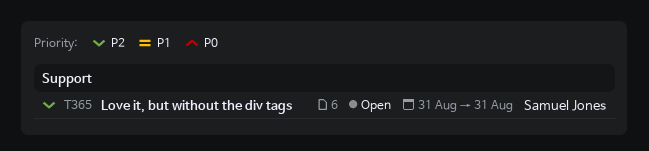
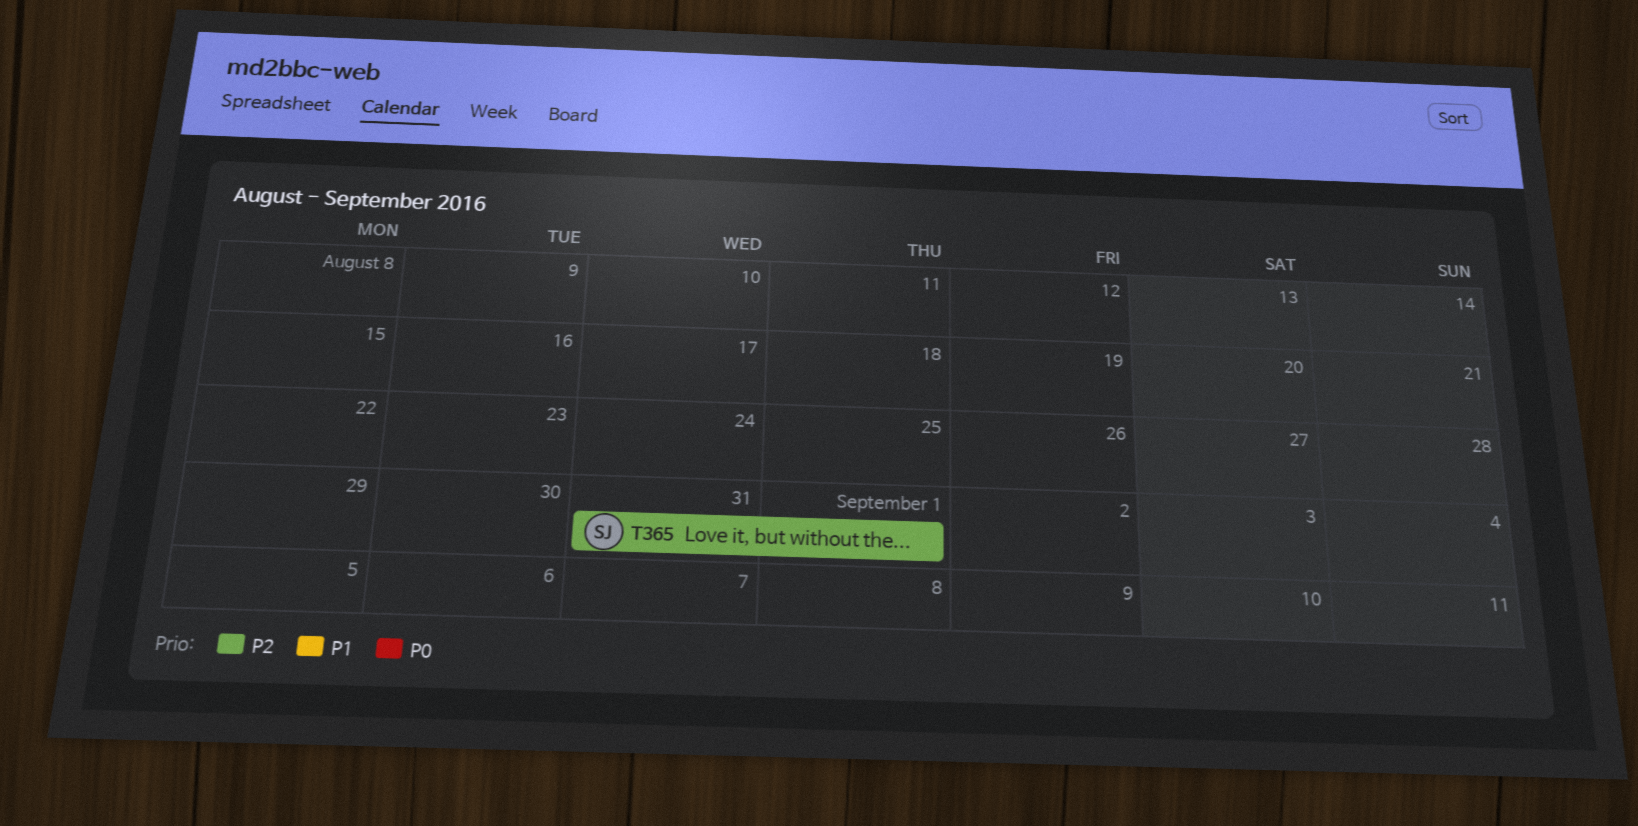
T365, due: Aug 31 -> Sep 1

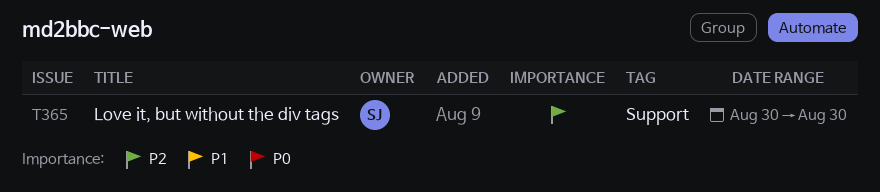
T365, start: Aug 31 -> Aug 30
T365, due: Sep 1 -> Aug 30

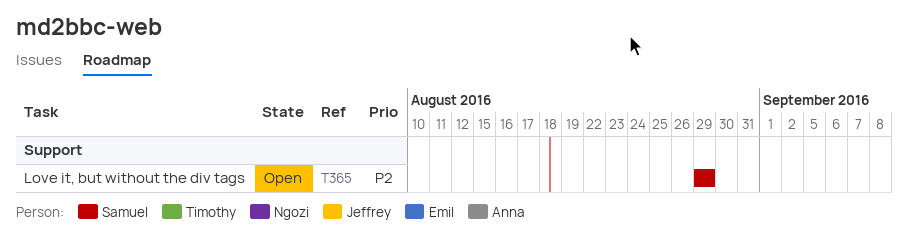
T365, start: Aug 30 -> Aug 29
T365, due: Aug 30 -> Aug 29

